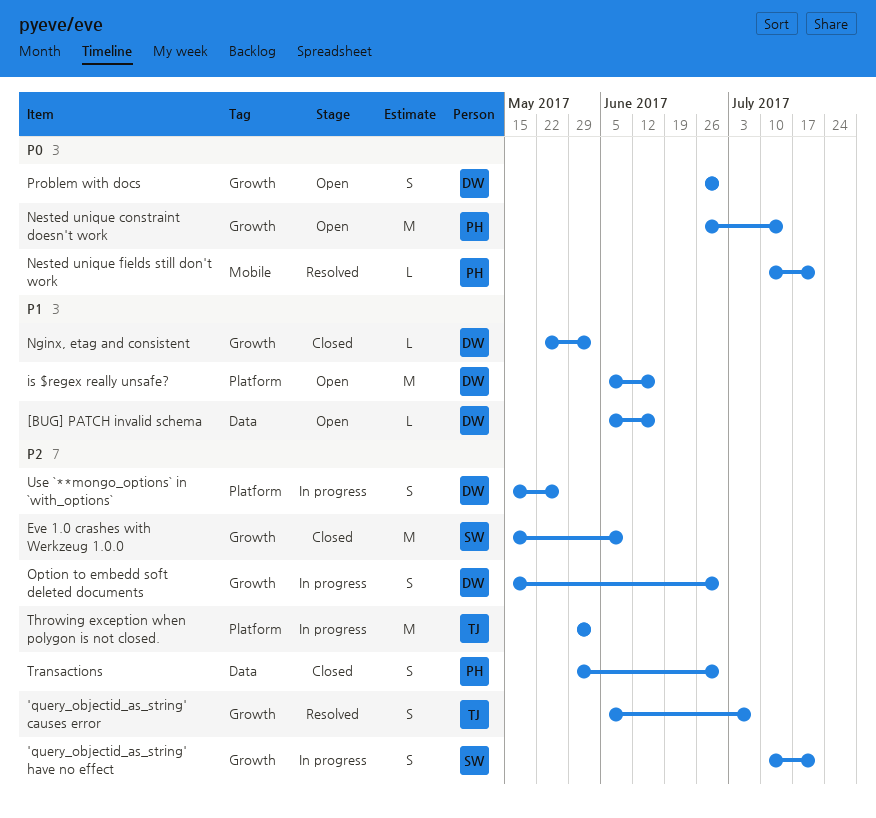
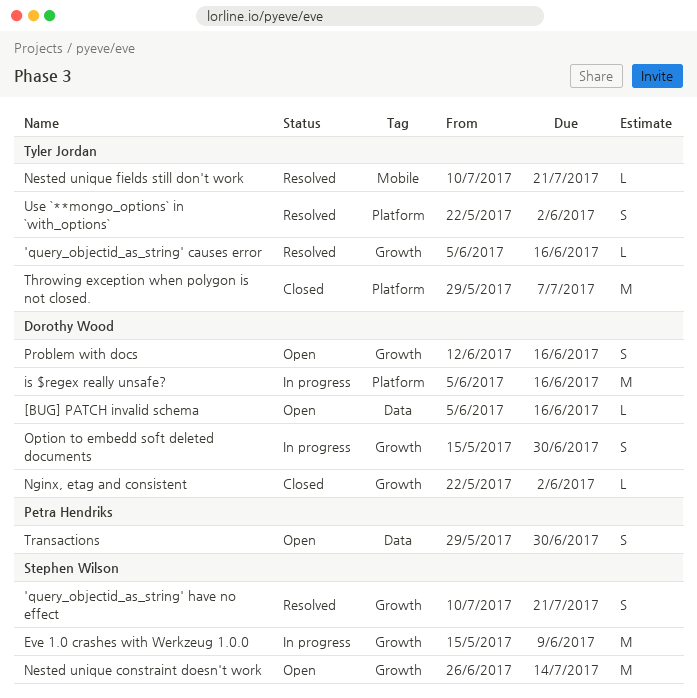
'query_objectid_as_string' causes error, estimate: S -> L
'query_objectid_as_string' causes error, due: Jul 7 -> Jun 16
'query_objectid_as_string' have no effect, status: In progress -> Resolved
Eve 1.0 crashes with Werkzeug 1.0.0, status: Closed -> In progress
is $regex really unsafe?, status: Open -> In progress
Nested unique constraint doesn't work, owner: Petra Hendriks -> Stephen Wilson
Nested unique fields still don't work, owner: Petra Hendriks -> Tyler Jordan
Problem with docs, start: Jun 26 -> Jun 12
Problem with docs, due: Jun 30 -> Jun 16
Throwing exception when polygon is not closed., status: In progress -> Closed
Throwing exception when polygon is not closed., due: Jun 2 -> Jul 7
Transactions, status: Closed -> Open
Use `**mongo_options` in `with_options`, status: In progress -> Resolved
Use `**mongo_options` in `with_options`, owner: Dorothy Wood -> Tyler Jordan
Use `**mongo_options` in `with_options`, start: May 15 -> May 22
Use `**mongo_options` in `with_options`, due: May 26 -> Jun 2

